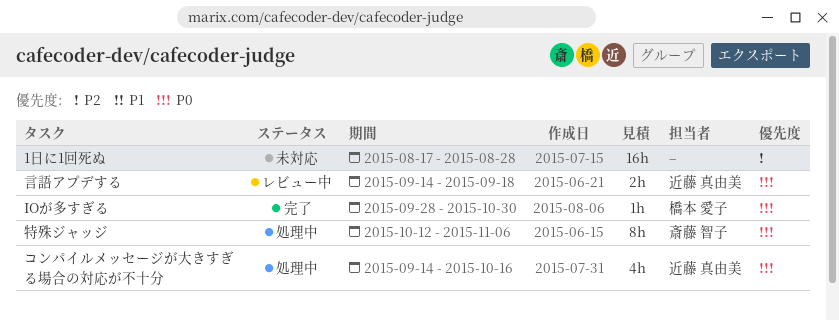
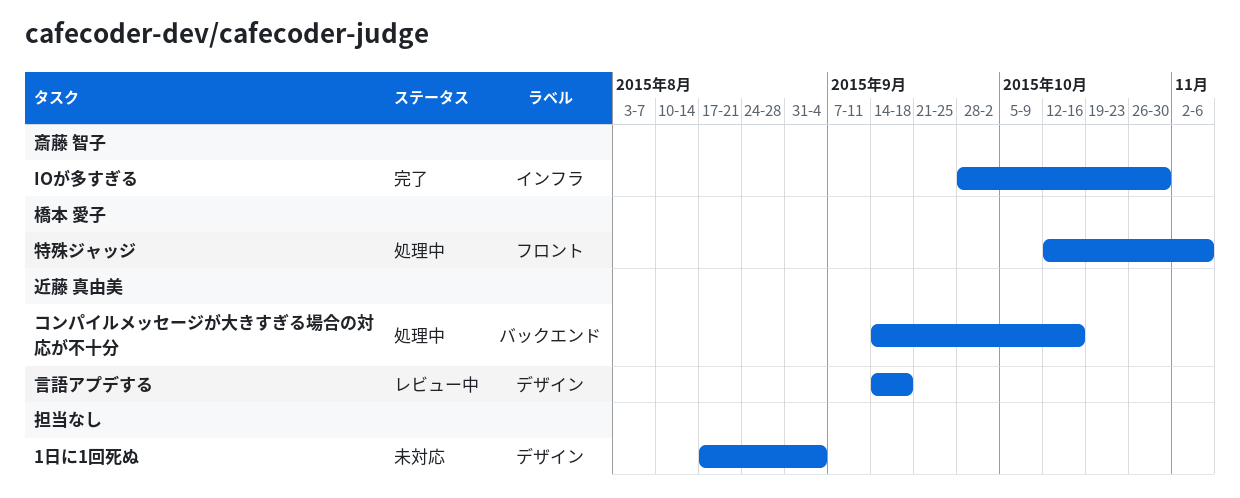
1日に1回死ぬ, due: Aug 28 -> Sep 4
IOが多すぎる, owner: 橋本 愛子 -> 斎藤 智子
特殊ジャッジ, owner: 斎藤 智子 -> 橋本 愛子

